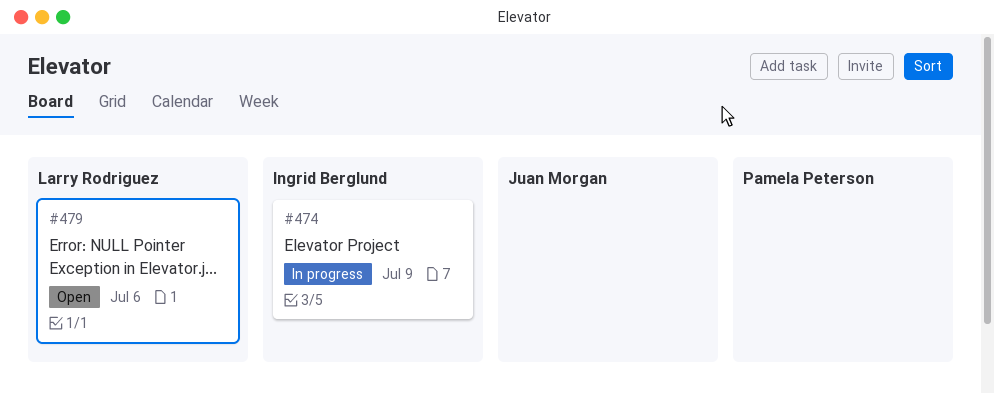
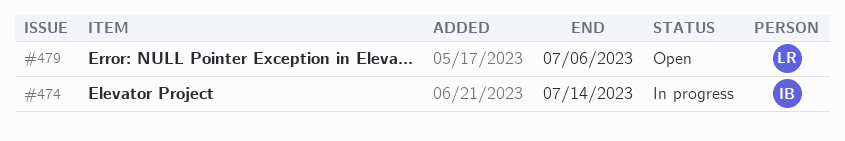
#474, due: Jul 9 -> Jul 14

